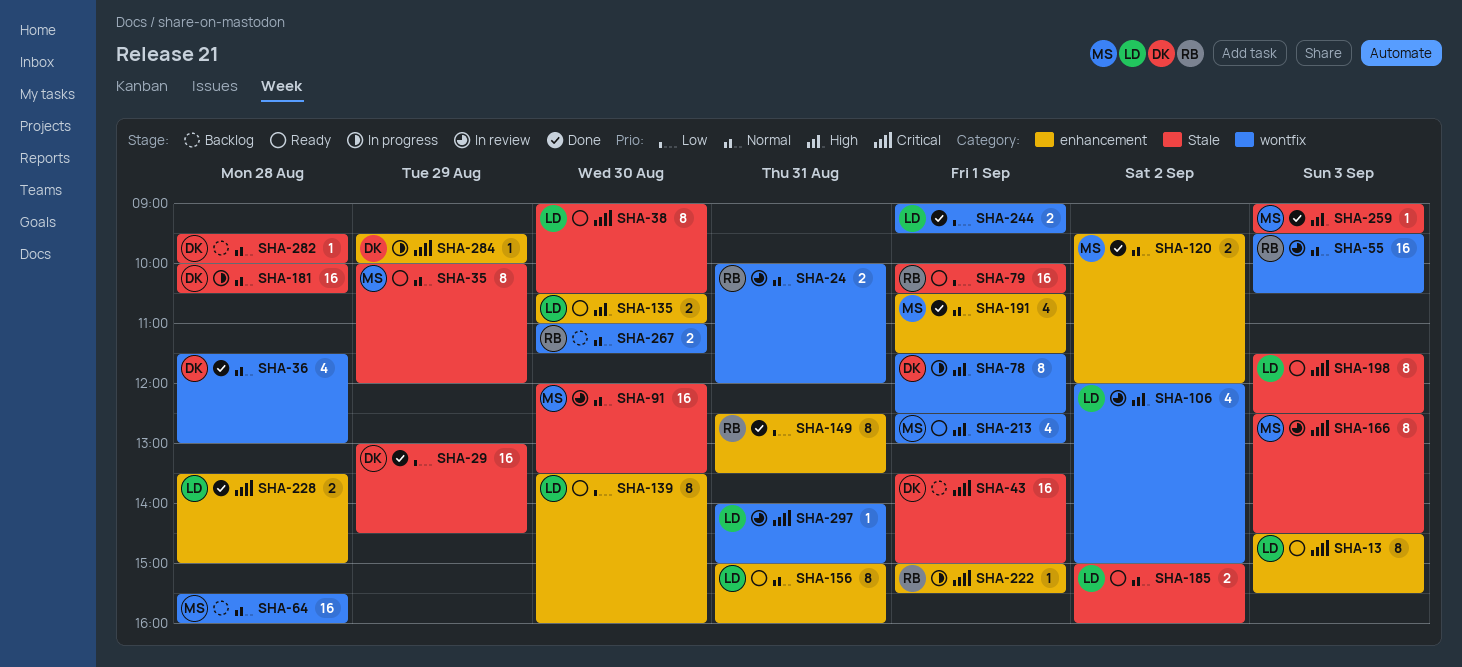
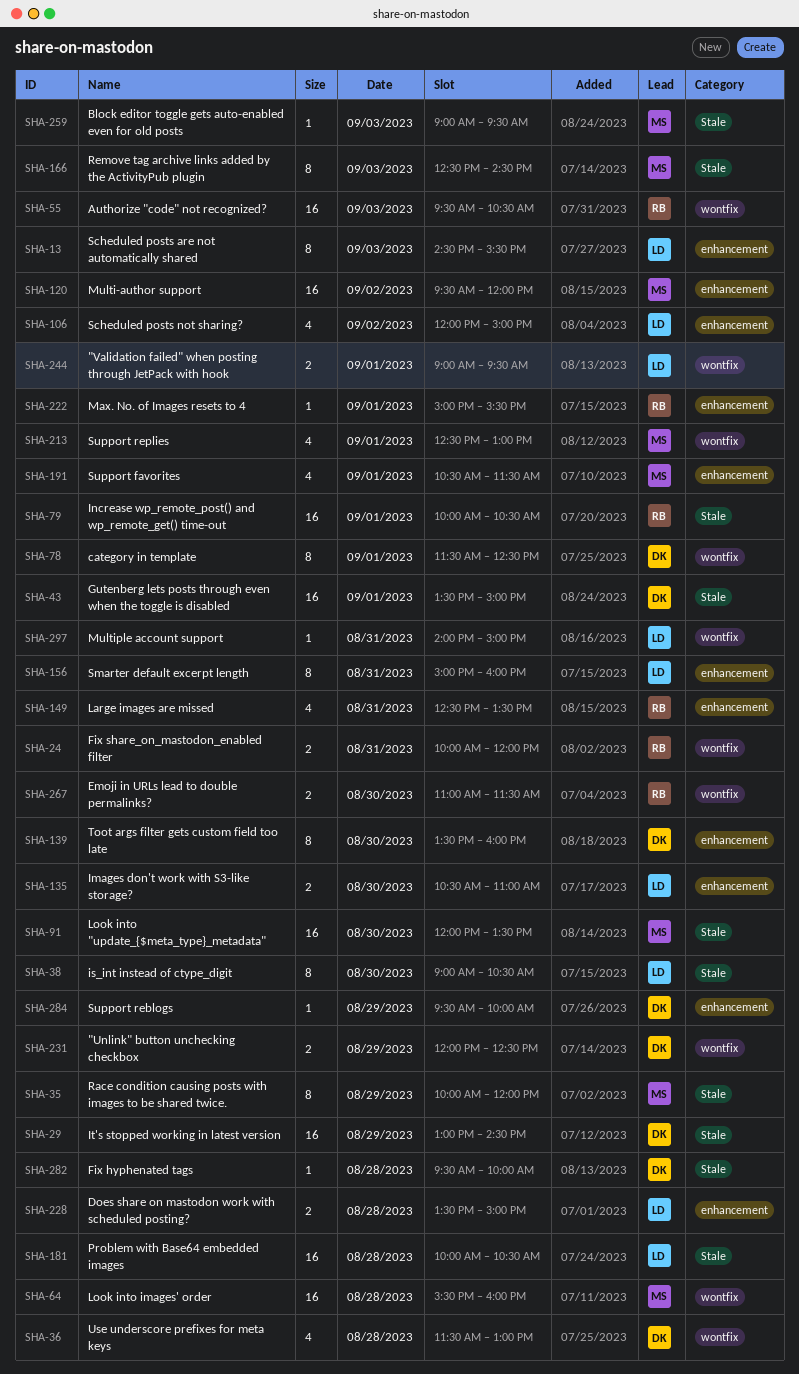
SHA-106, label: wontfix -> enhancement
SHA-120, estimate: 2 -> 16
SHA-139, owner: LD -> DK
SHA-149, estimate: 8 -> 4
SHA-181, owner: DK -> LD
SHA-185: present -> none
SHA-198: present -> none
SHA-231: none -> present

